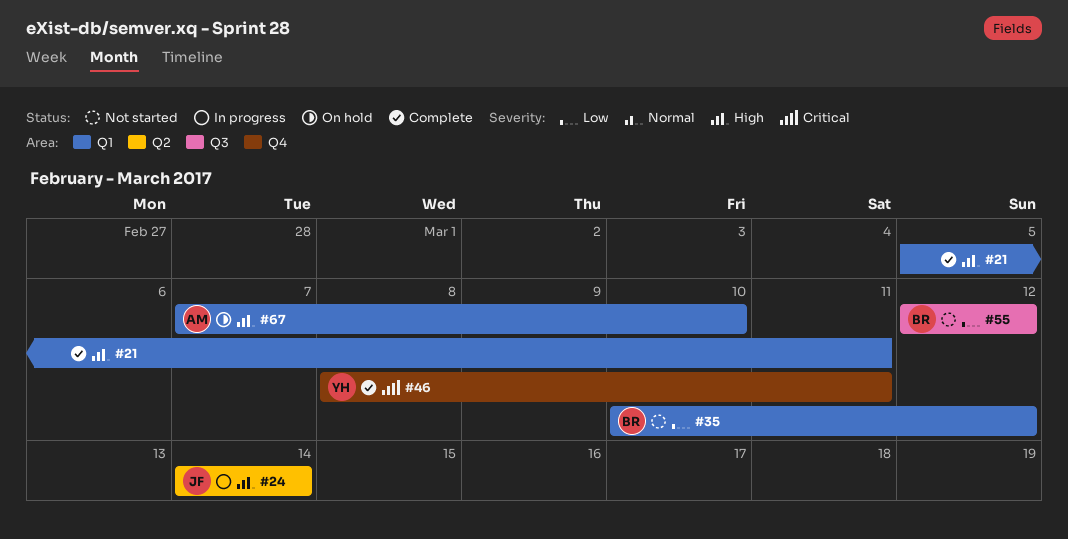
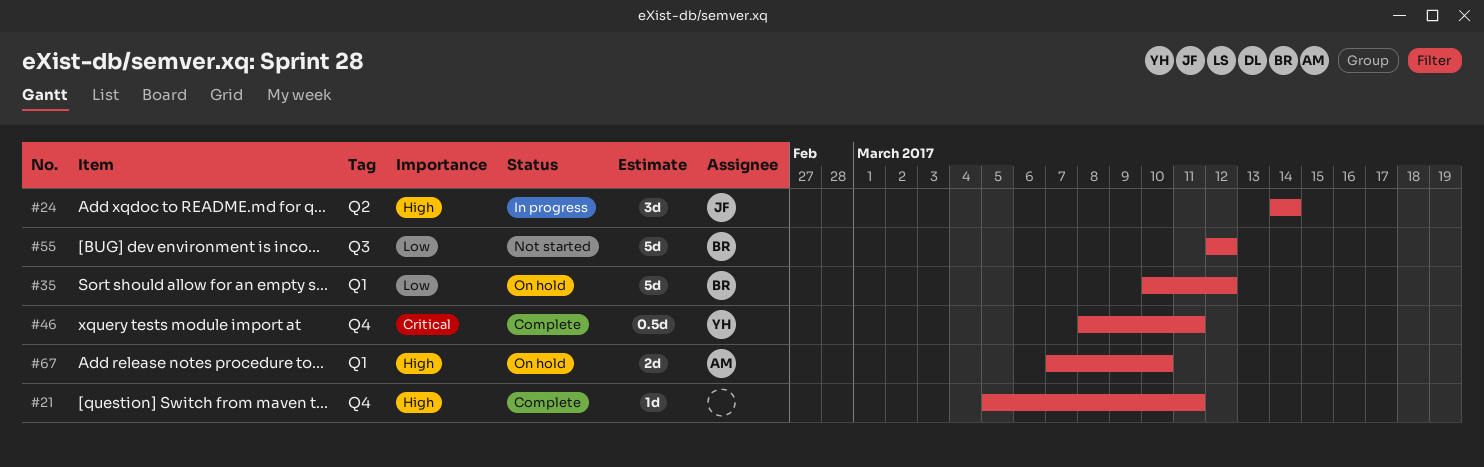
#21, label: Q1 -> Q4
#35, status: Not started -> On hold

